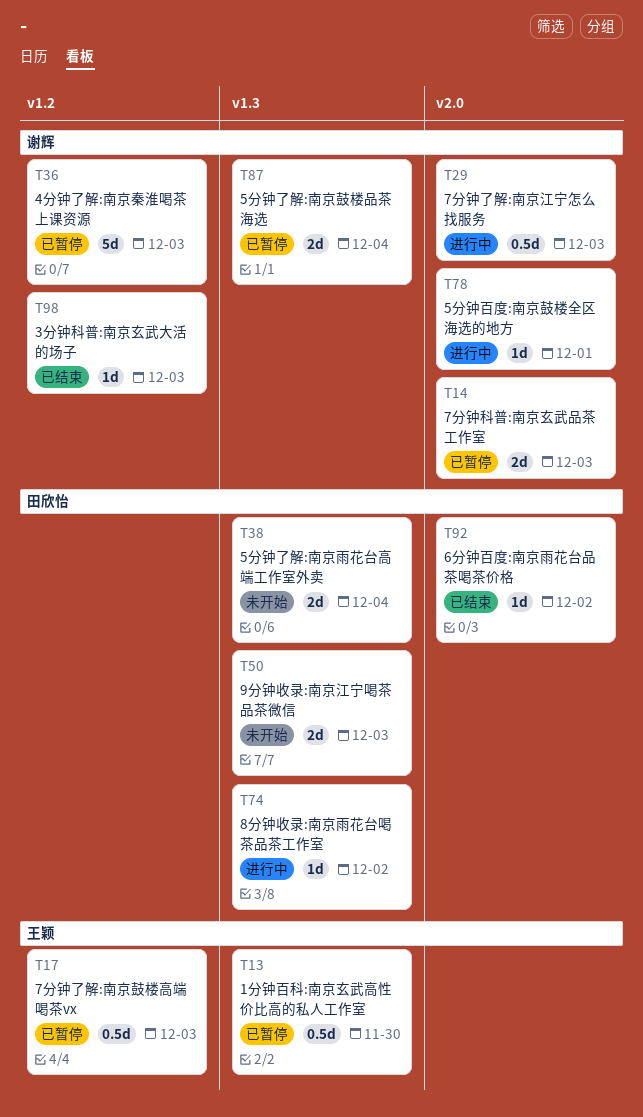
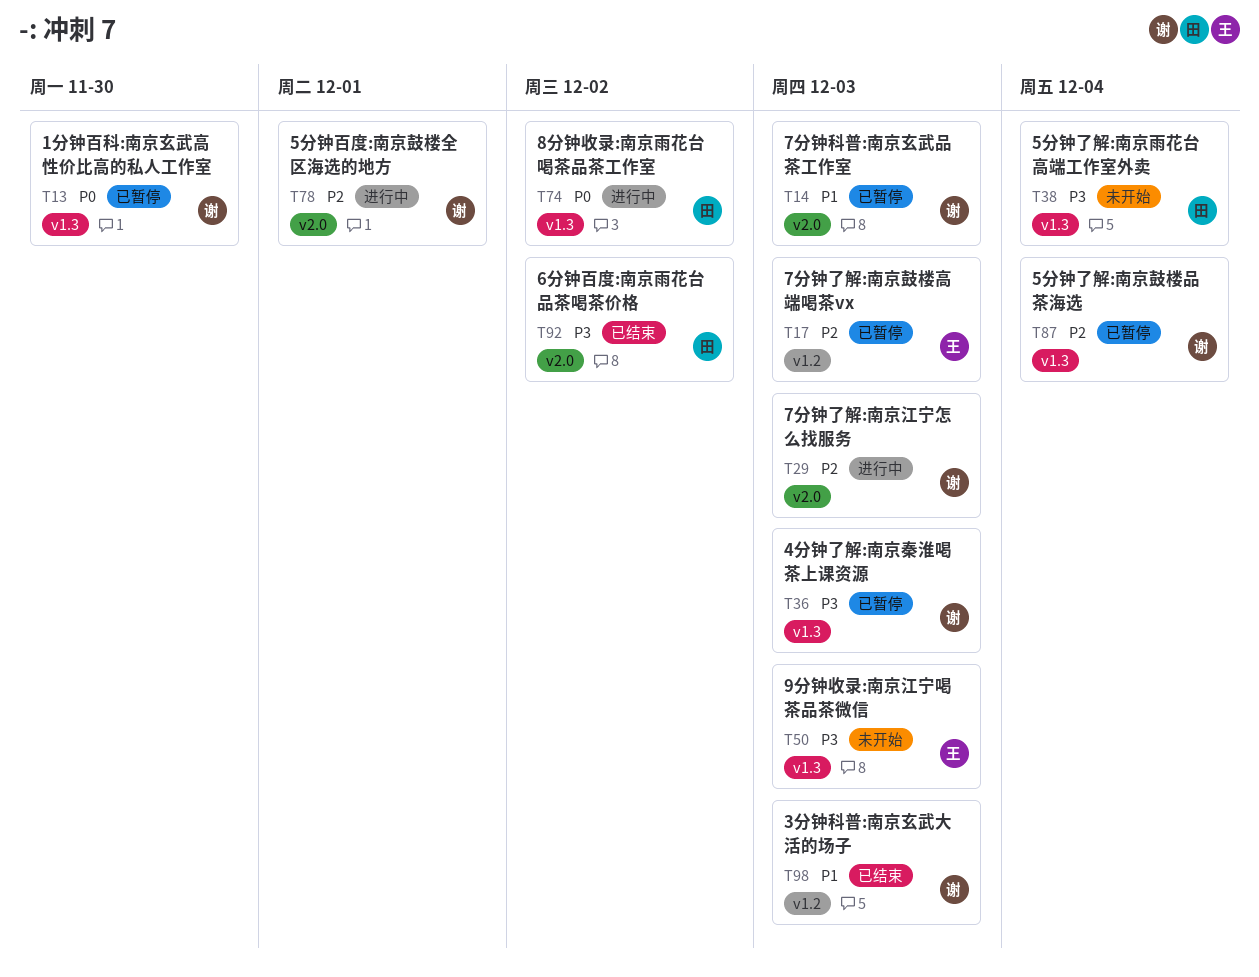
T13, owner: 王颖 -> 谢辉
T36, label: v1.2 -> v1.3
T50, owner: 田欣怡 -> 王颖

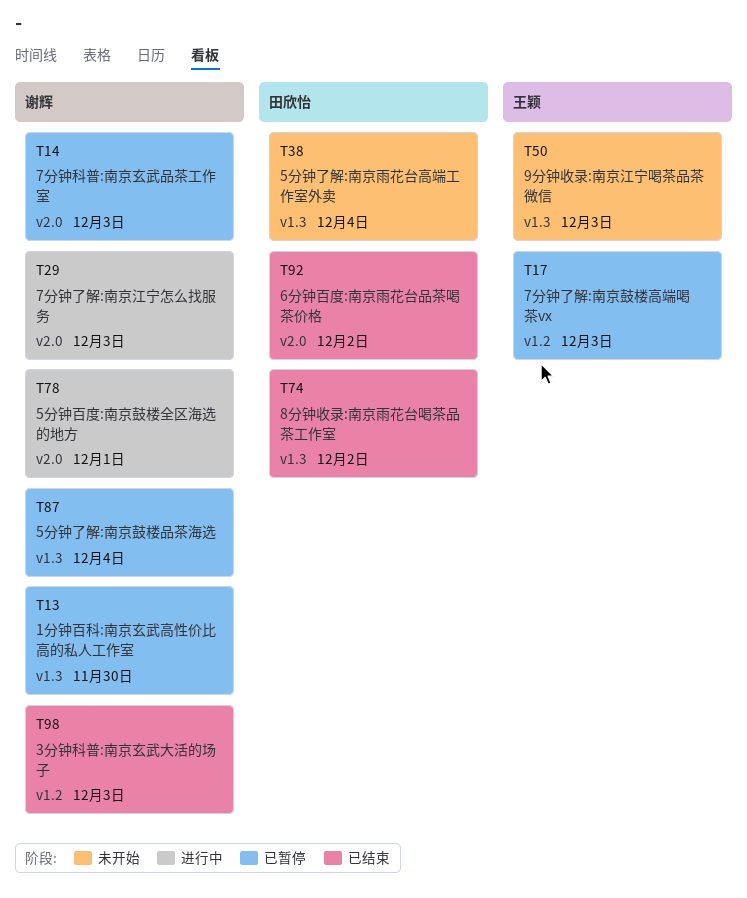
T36: present -> none
T74, status: 进行中 -> 已结束

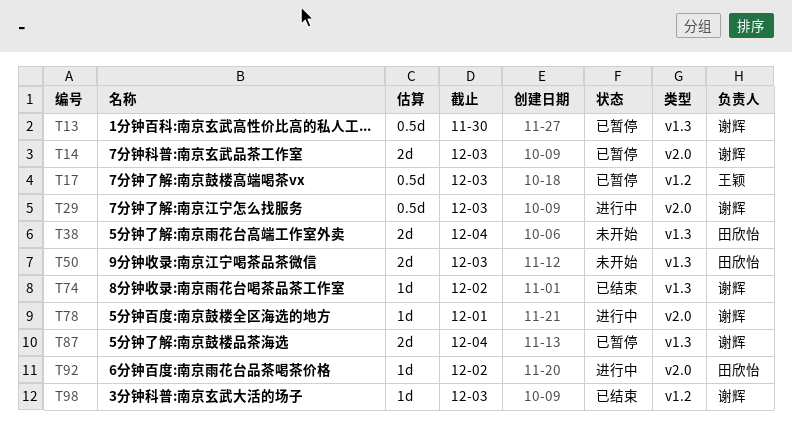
T50, owner: 王颖 -> 田欣怡
T74, owner: 田欣怡 -> 谢辉
T92, status: 已结束 -> 进行中

